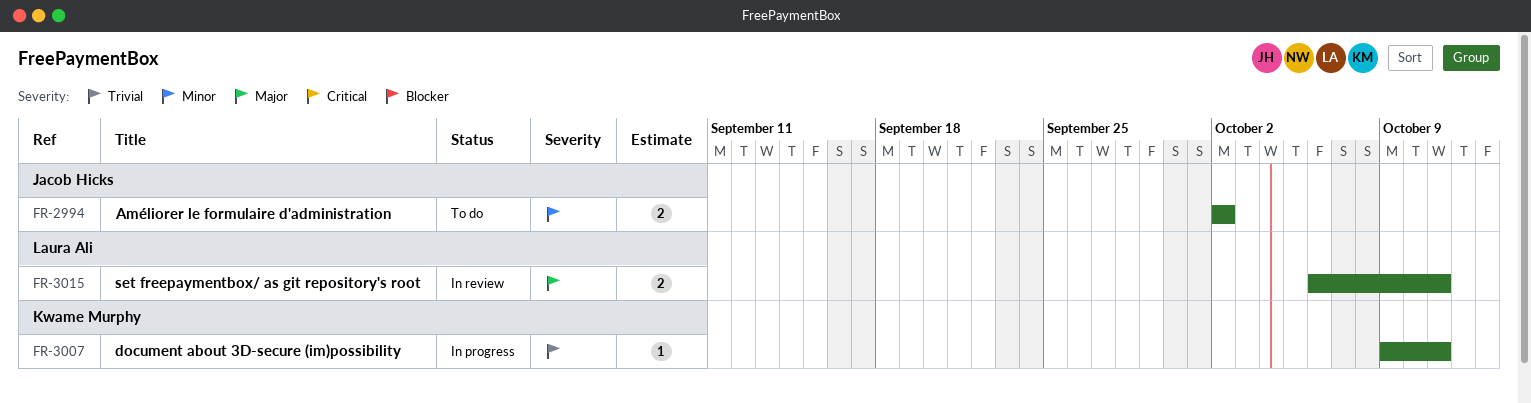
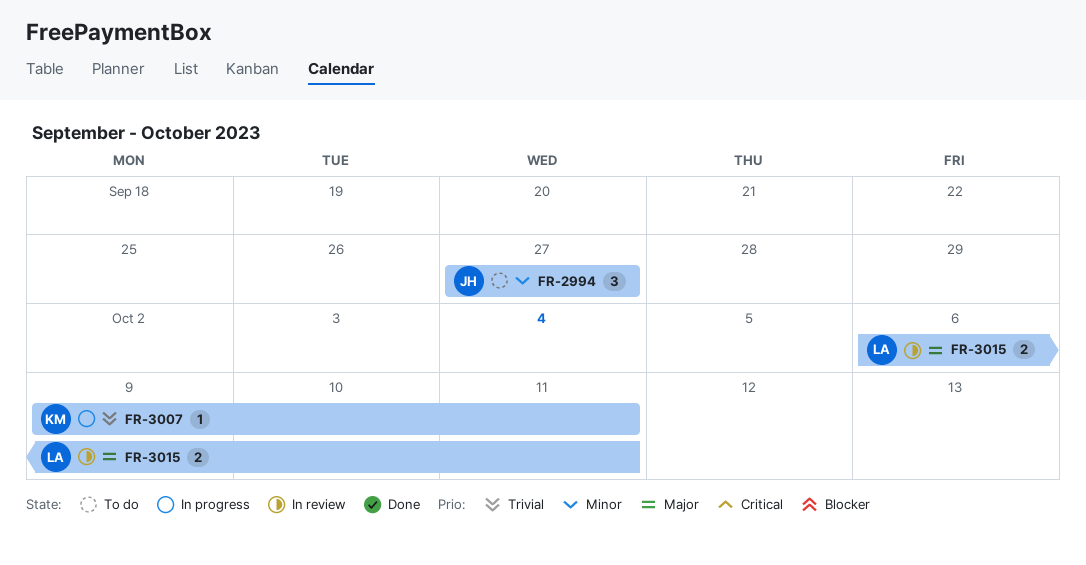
FR-2994, estimate: 2 -> 3
FR-2994, start: Oct 2 -> Sep 27
FR-2994, due: Oct 2 -> Sep 27

